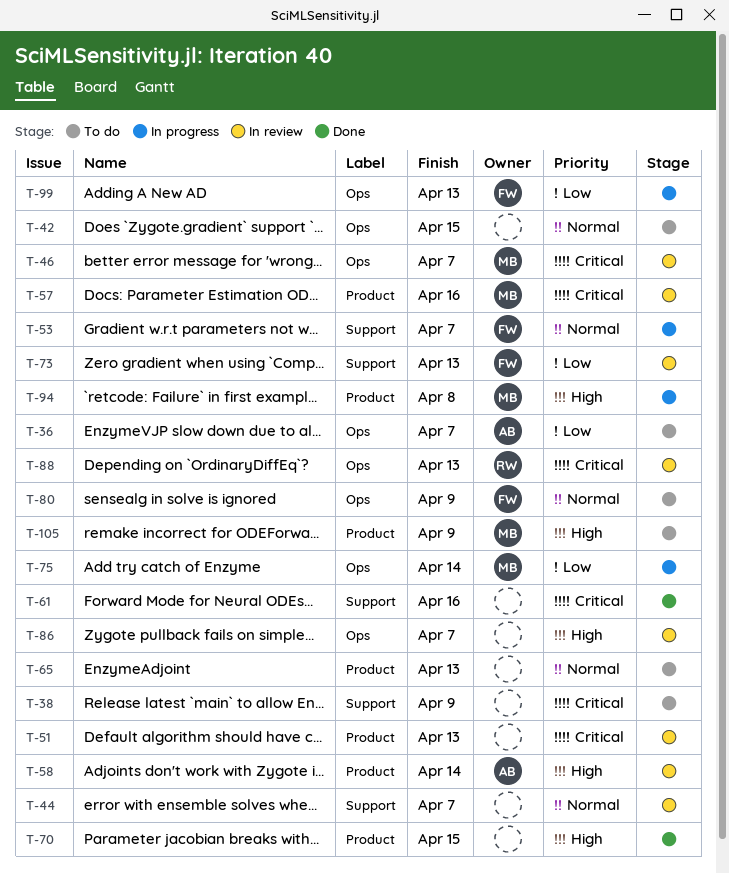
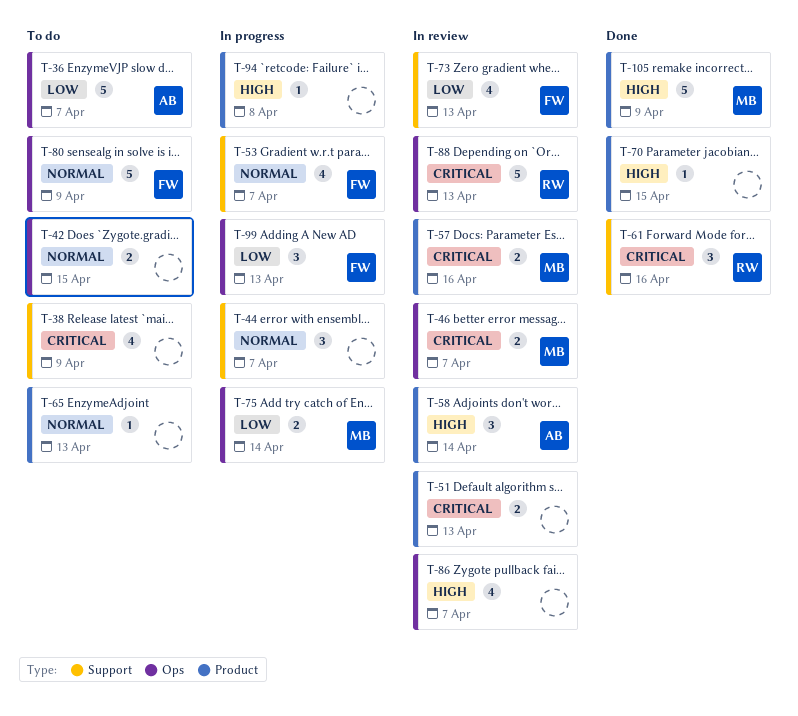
T-44, status: In review -> In progress
T-61, owner: none -> RW
T-94, owner: MB -> none
T-105, status: To do -> Done

